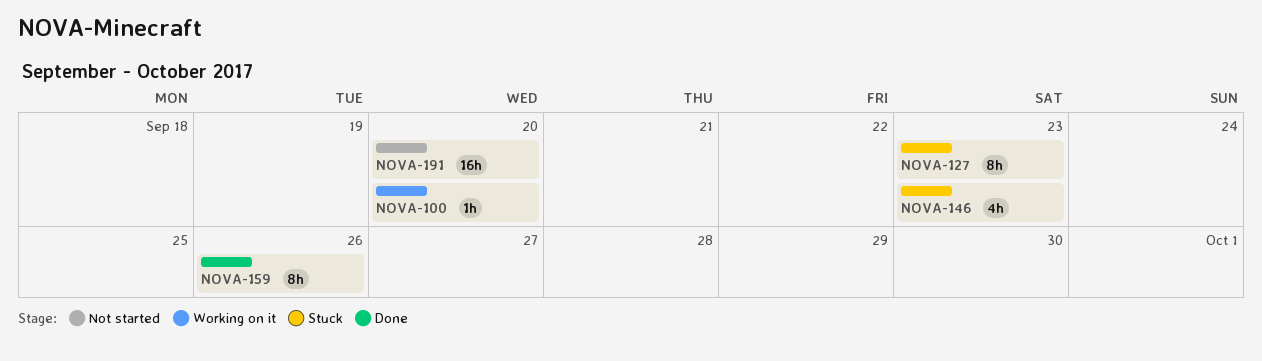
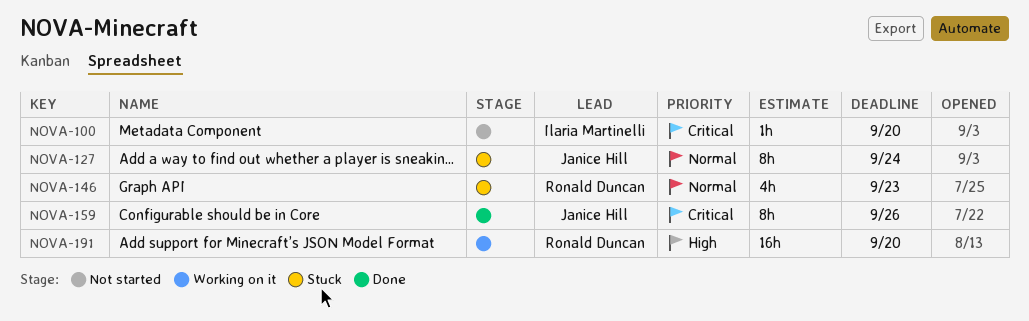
NOVA-100, status: Working on it -> Not started
NOVA-127, due: Sep 23 -> Sep 24
NOVA-191, status: Not started -> Working on it

